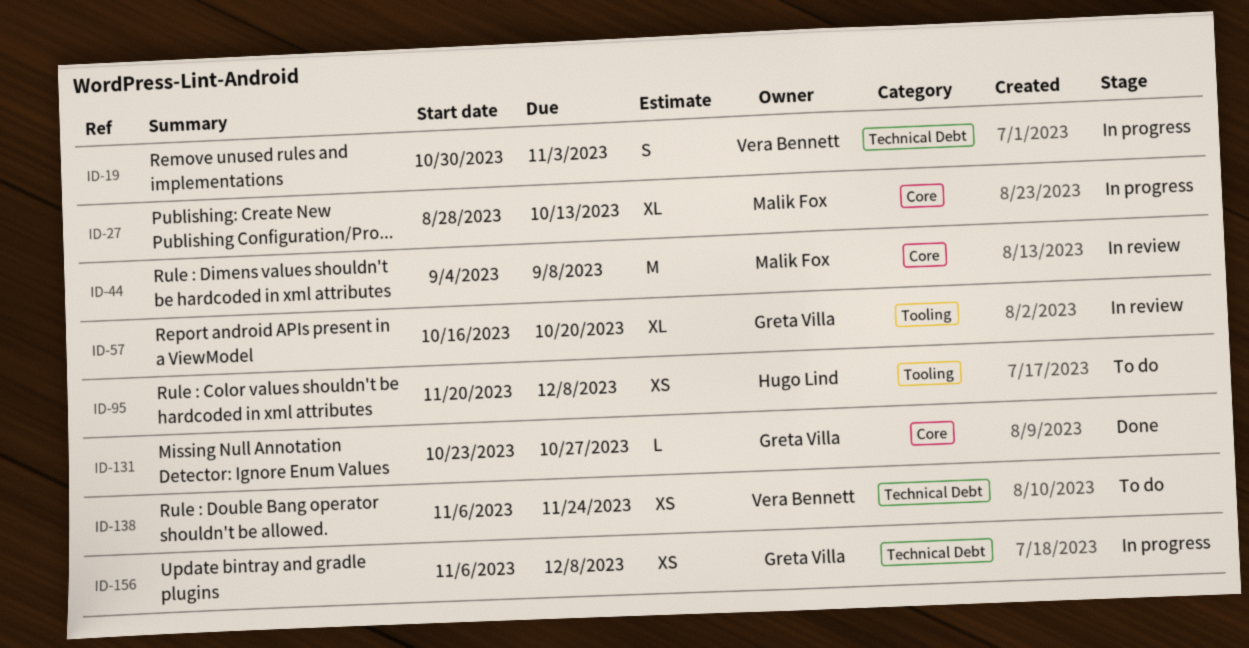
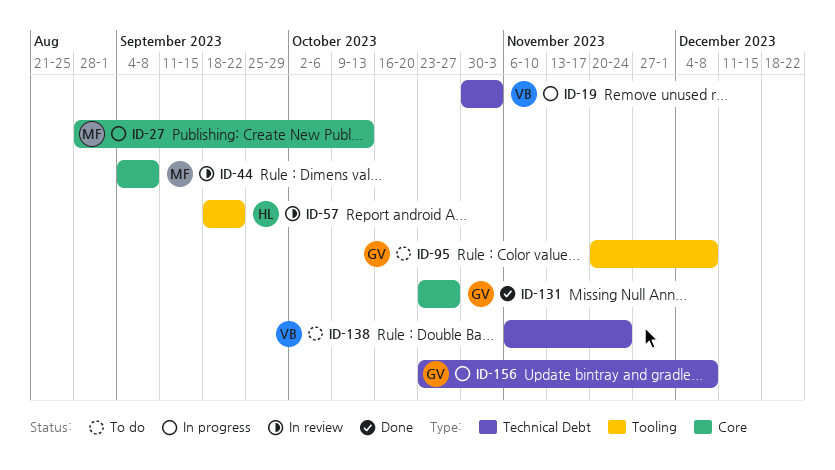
ID-57, owner: Greta Villa -> Hugo Lind
ID-57, start: Oct 16 -> Sep 18
ID-57, due: Oct 20 -> Sep 22
ID-95, owner: Hugo Lind -> Greta Villa
ID-156, start: Nov 6 -> Oct 23

